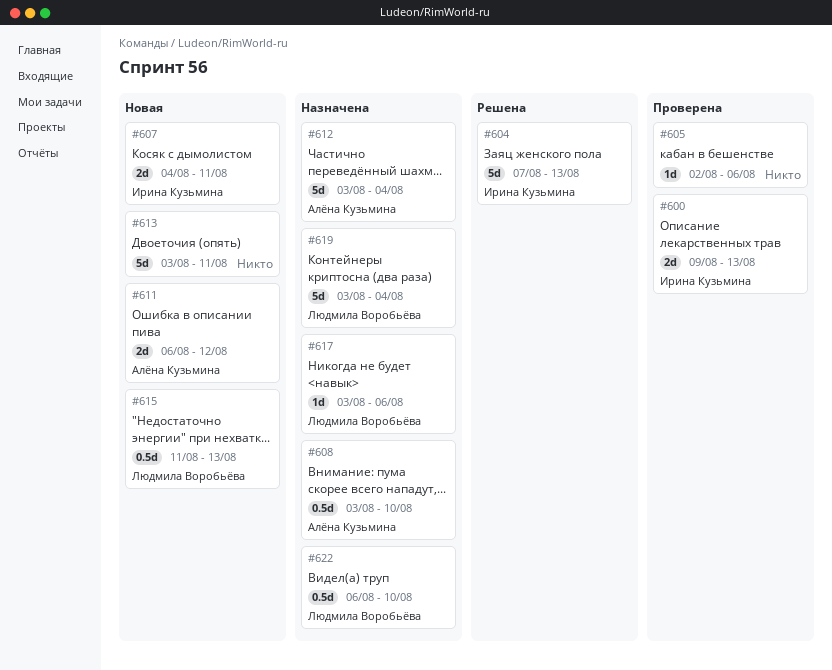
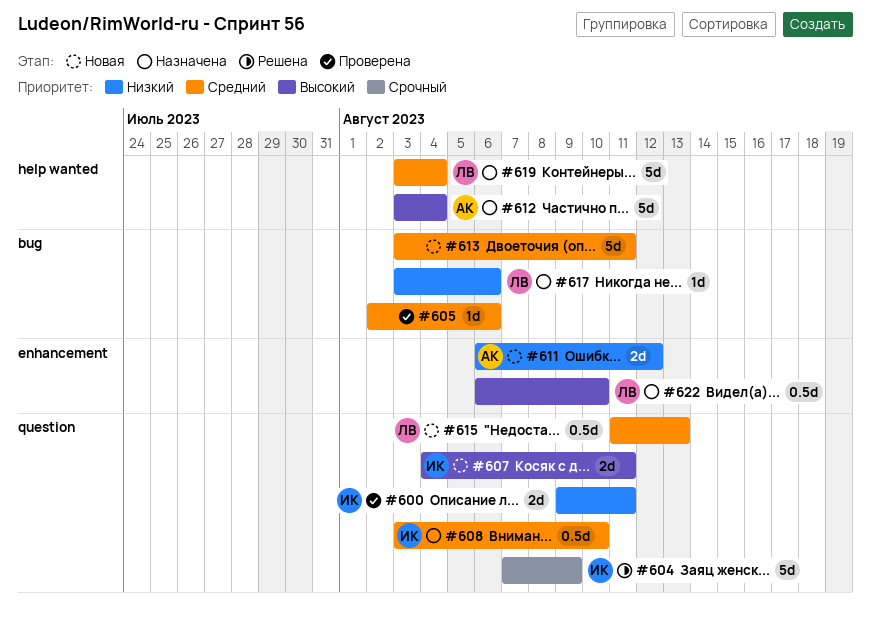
#600, due: Aug 13 -> Aug 11
#604, due: Aug 13 -> Aug 9
#608, owner: Алёна Кузьмина -> Ирина Кузьмина

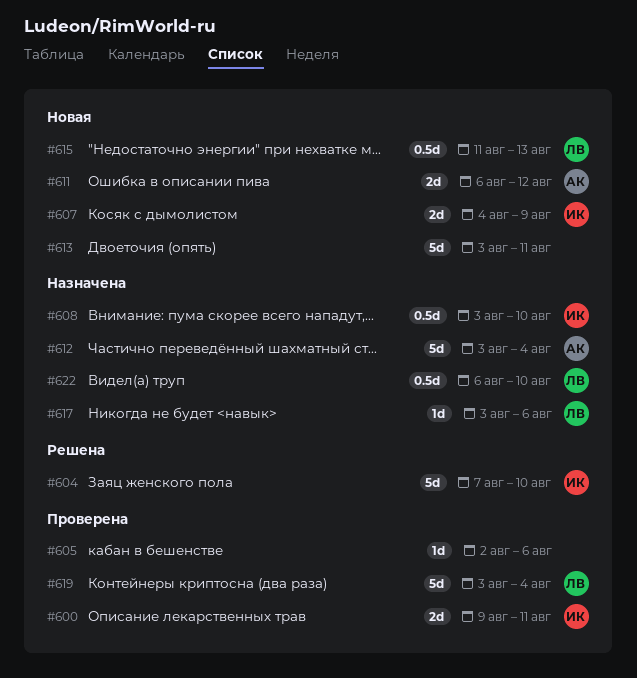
#604, due: Aug 9 -> Aug 10
#607, due: Aug 11 -> Aug 9
#619, status: Назначена -> Проверена

